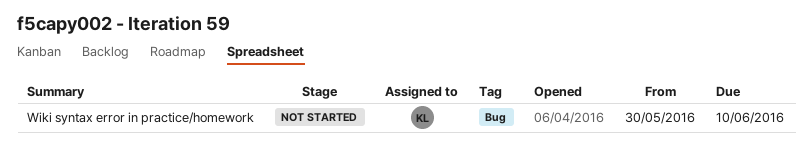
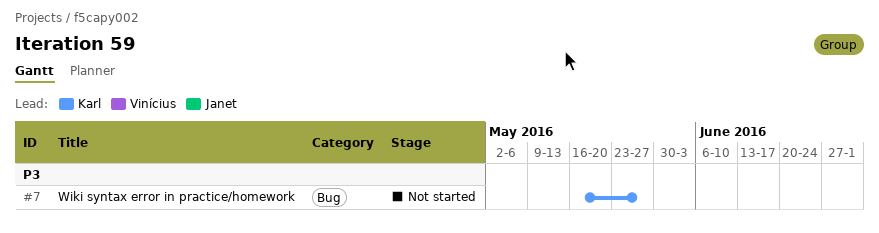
Wiki syntax error in practice/homework, start: May 30 -> May 16
Wiki syntax error in practice/homework, due: Jun 10 -> May 27

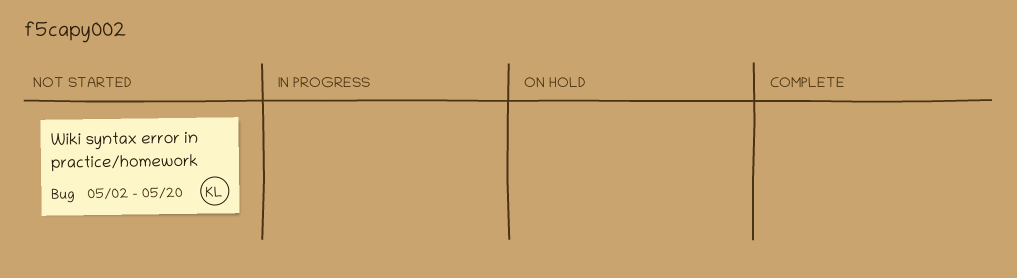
Wiki syntax error in practice/homework, start: May 16 -> May 2
Wiki syntax error in practice/homework, due: May 27 -> May 20

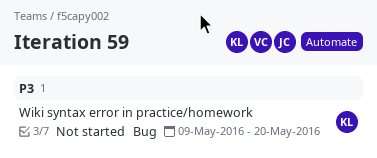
Wiki syntax error in practice/homework, start: May 2 -> May 9

